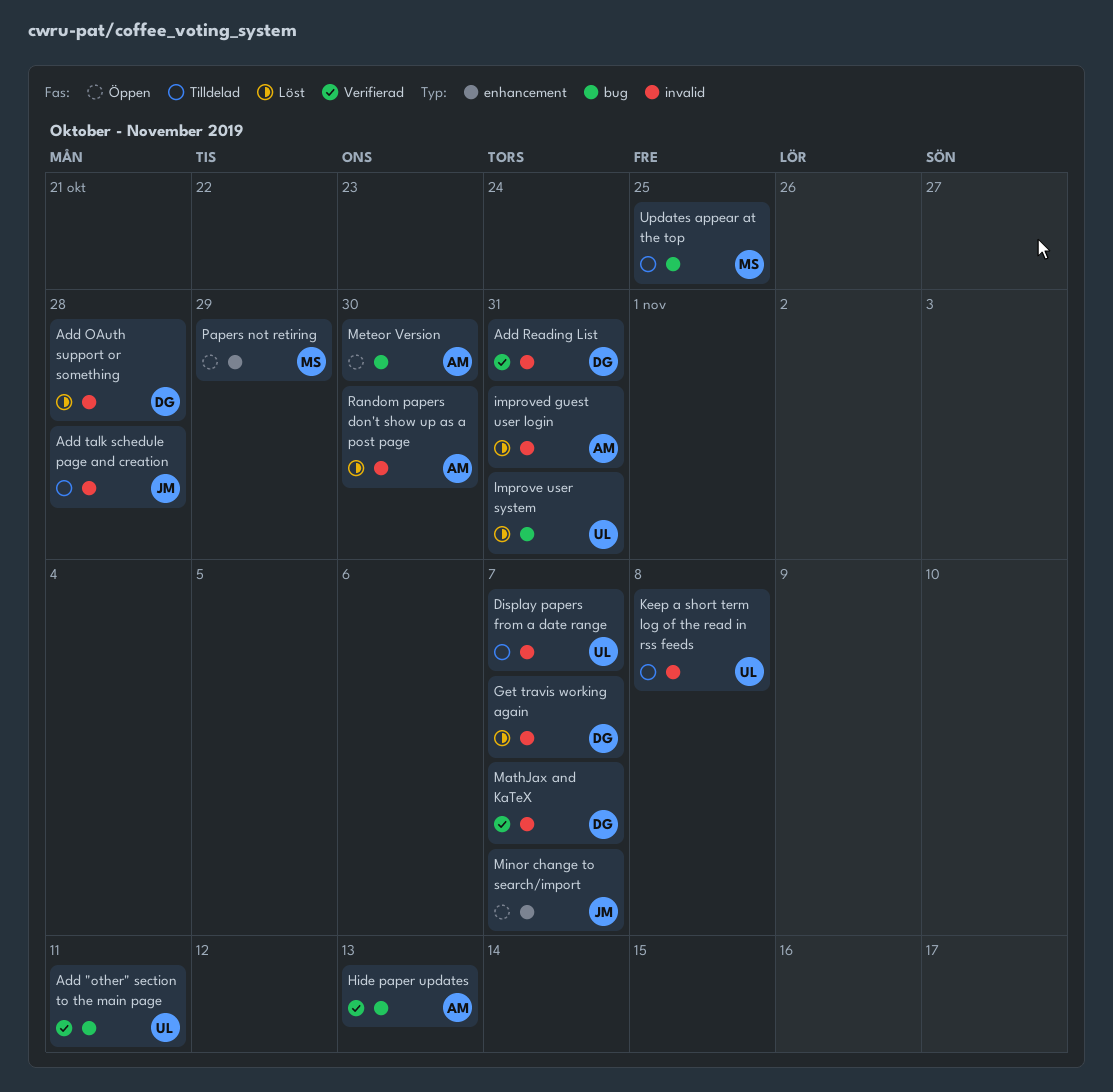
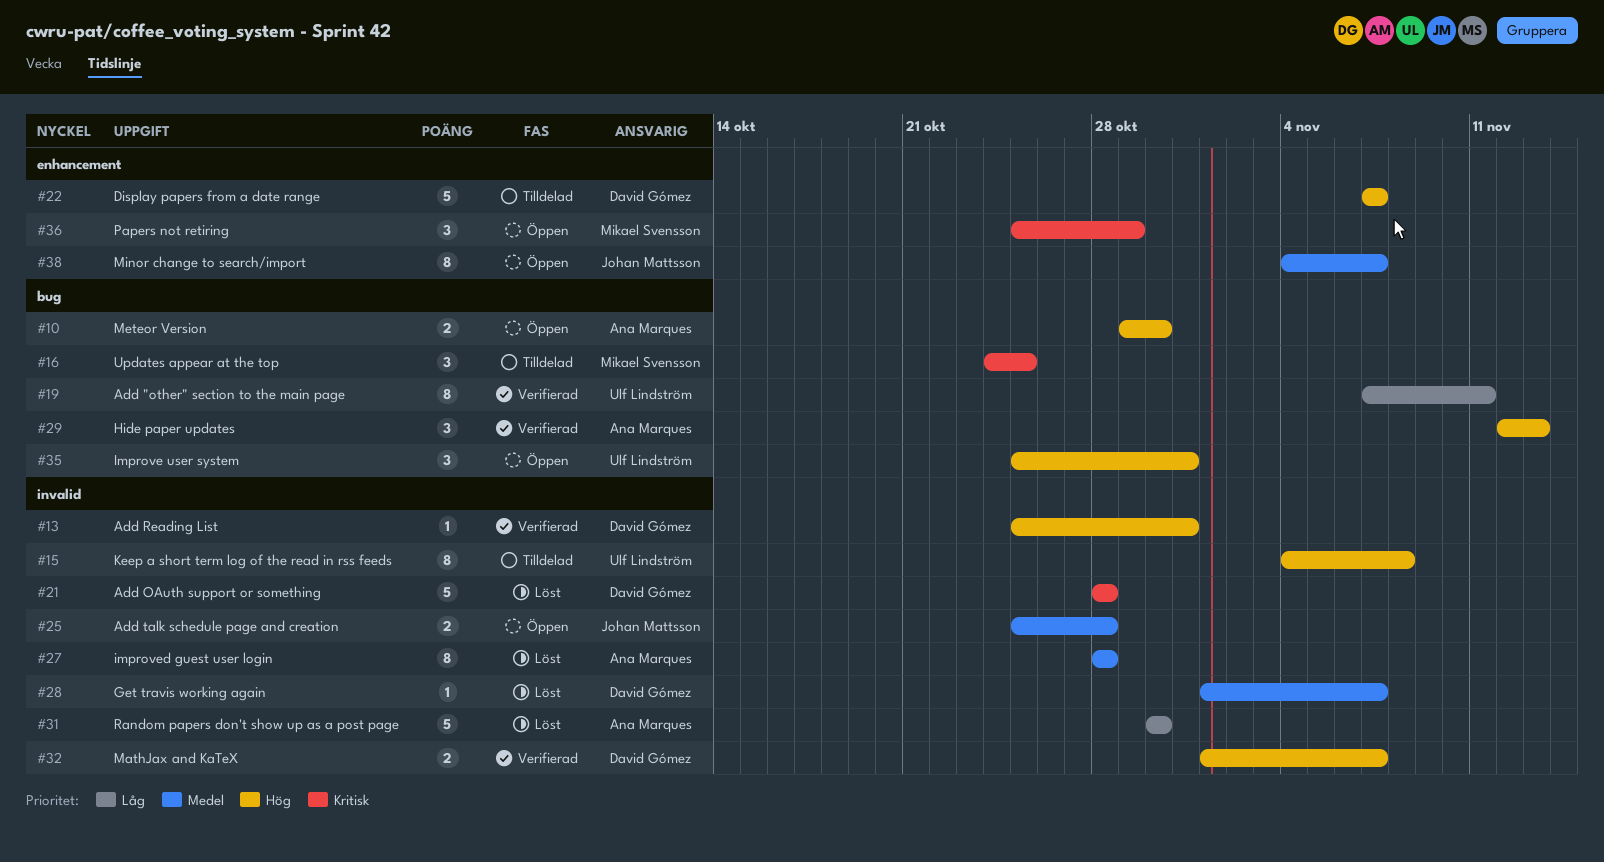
Add talk schedule page and creation, status: Tilldelad -> Öppen
Display papers from a date range, owner: Ulf Lindström -> David Gómez
Display papers from a date range, label: invalid -> enhancement
Improve user system, status: Löst -> Öppen
improved guest user login, due: Oct 31 -> Oct 28

